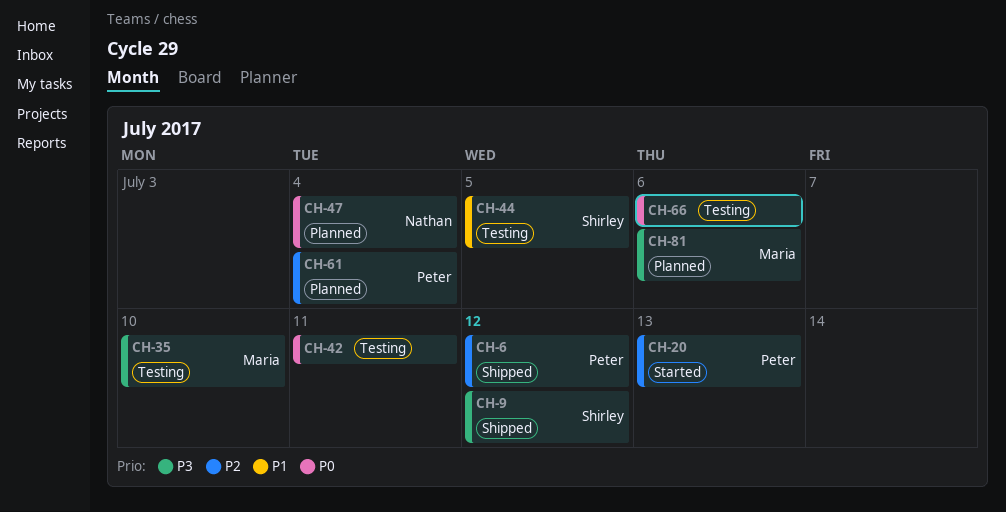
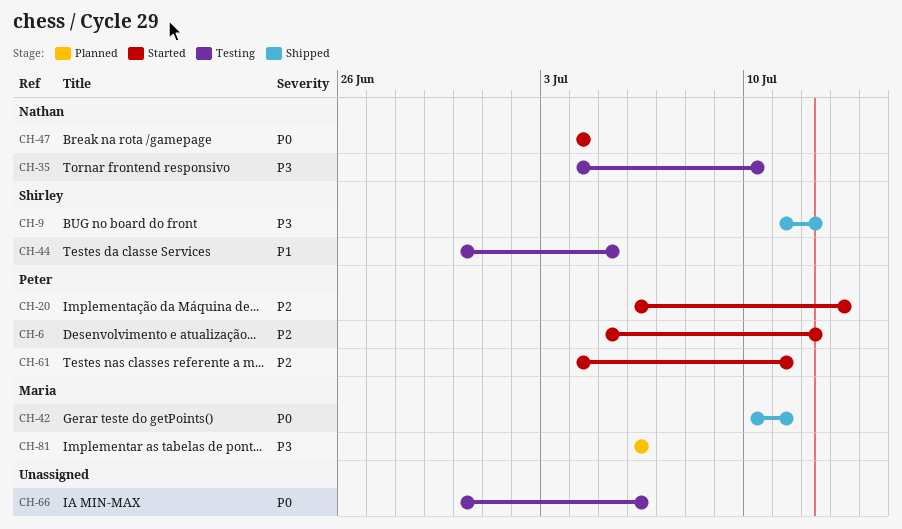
CH-6, status: Shipped -> Started
CH-35, owner: Maria -> Nathan
CH-42, status: Testing -> Shipped
CH-42, owner: none -> Maria
CH-47, status: Planned -> Started
CH-61, status: Planned -> Started
CH-61, due: Jul 4 -> Jul 11

